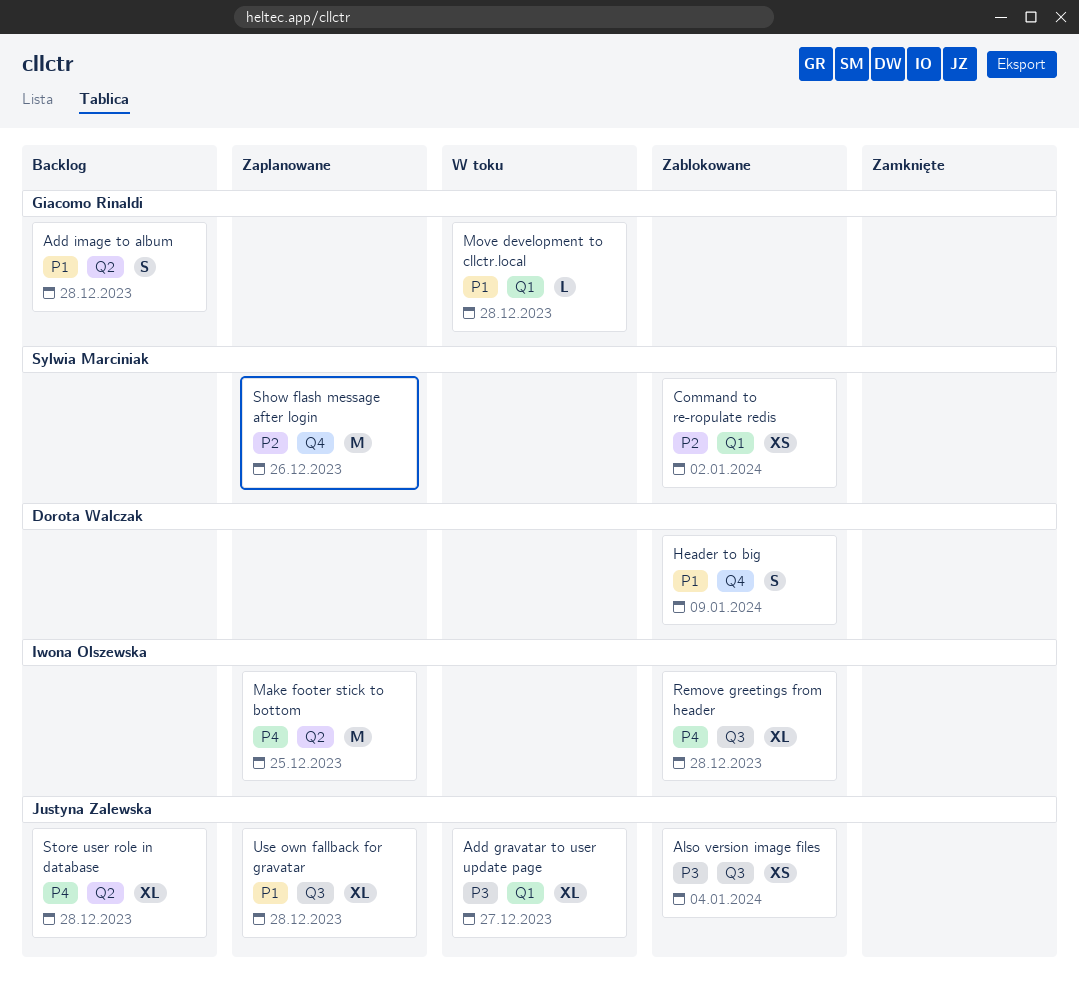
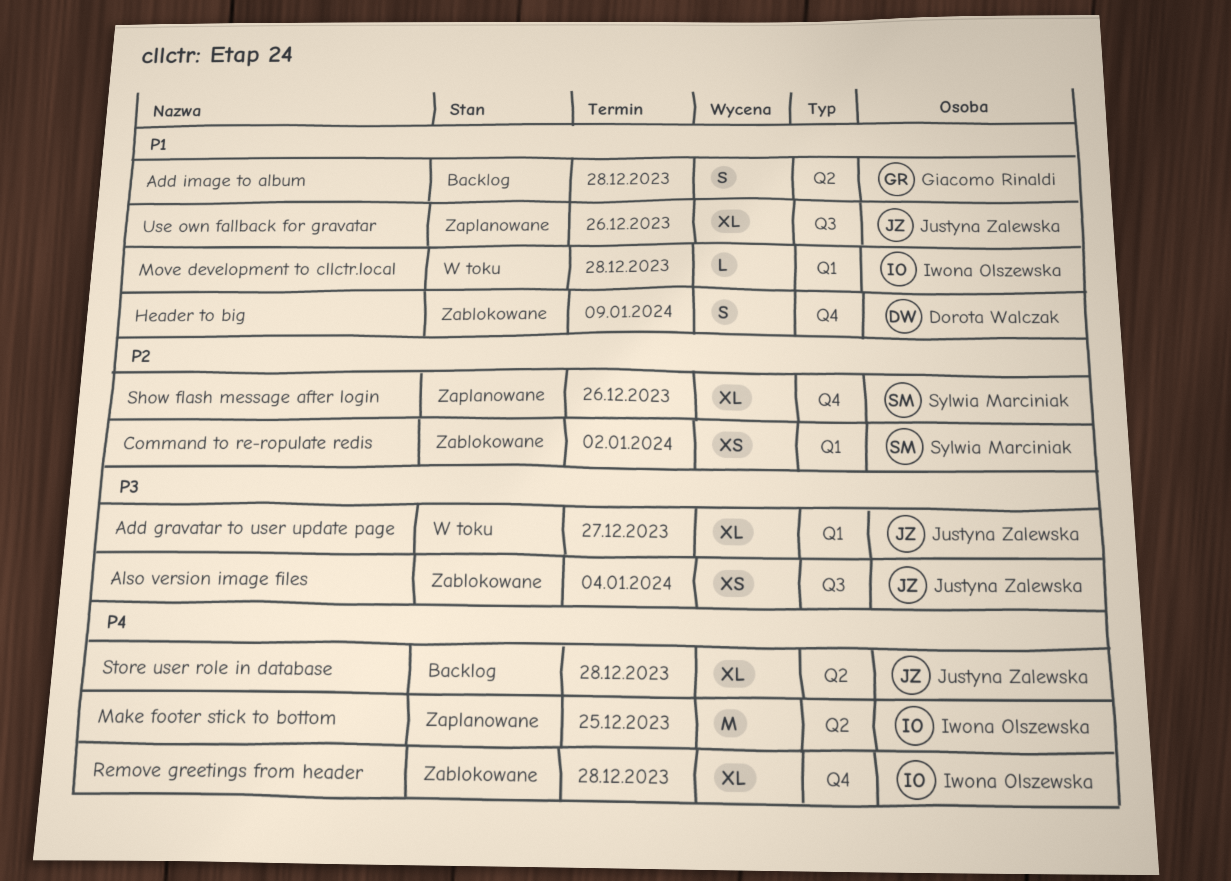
Move development to cllctr.local, owner: Giacomo Rinaldi -> Iwona Olszewska
Remove greetings from header, label: Q3 -> Q4
Show flash message after login, estimate: M -> XL
Use own fallback for gravatar, due: Dec 28 -> Dec 26

